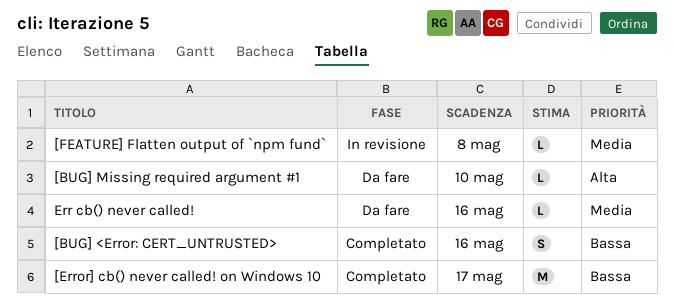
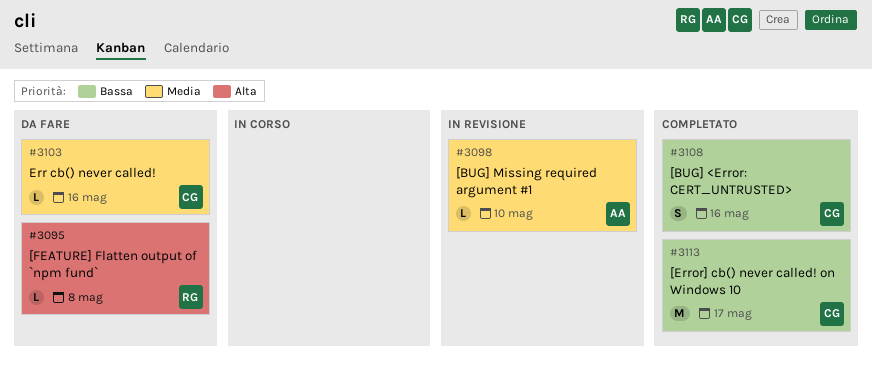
[BUG] Missing required argument #1, status: Da fare -> In revisione
[BUG] Missing required argument #1, priority: Alta -> Media
[FEATURE] Flatten output of `npm fund`, status: In revisione -> Da fare
[FEATURE] Flatten output of `npm fund`, priority: Media -> Alta

